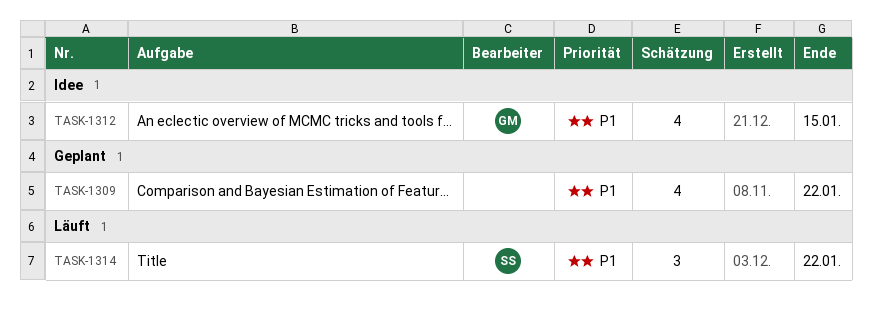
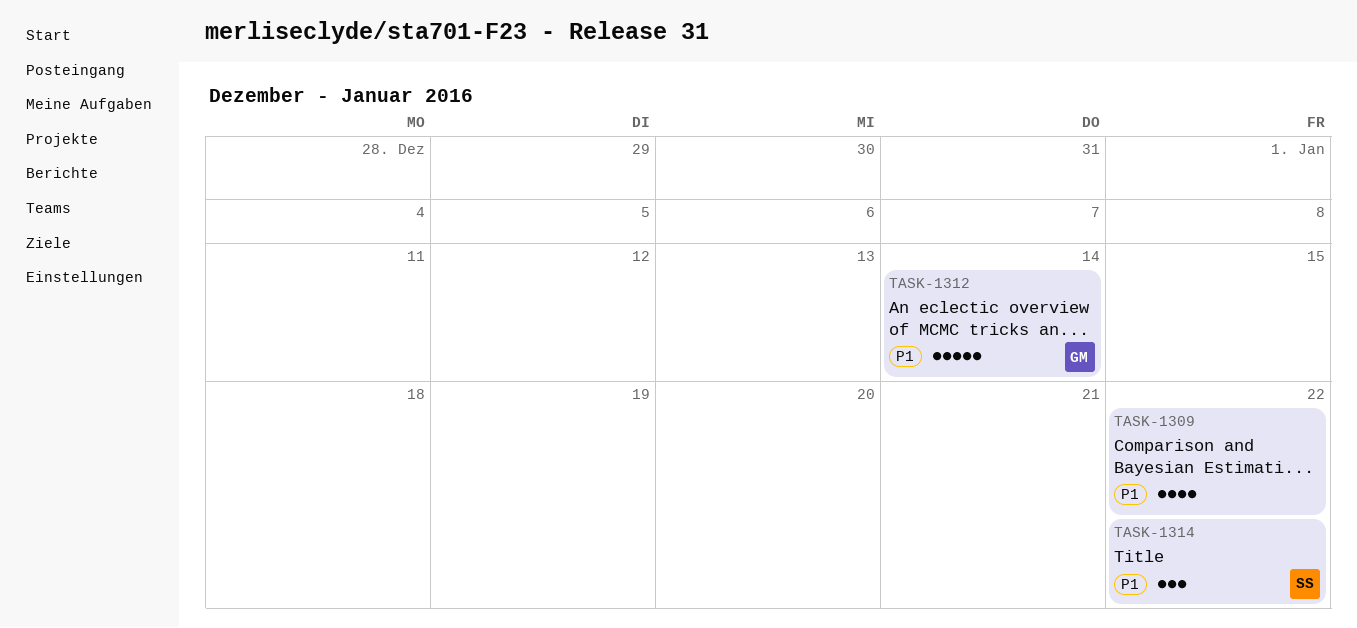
TASK-1312, estimate: 4 -> 5
TASK-1312, due: Jan 15 -> Jan 14

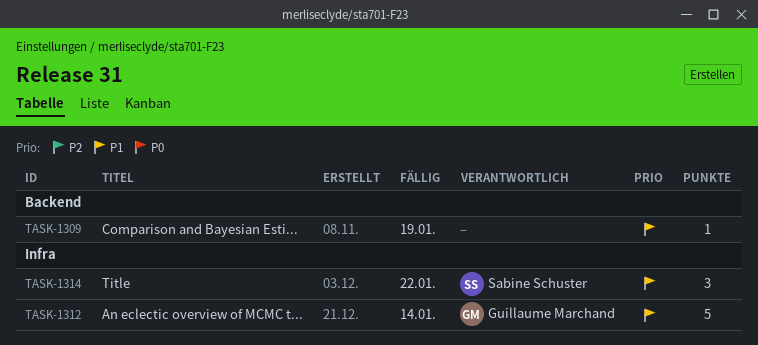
TASK-1309, estimate: 4 -> 1
TASK-1309, due: Jan 22 -> Jan 19

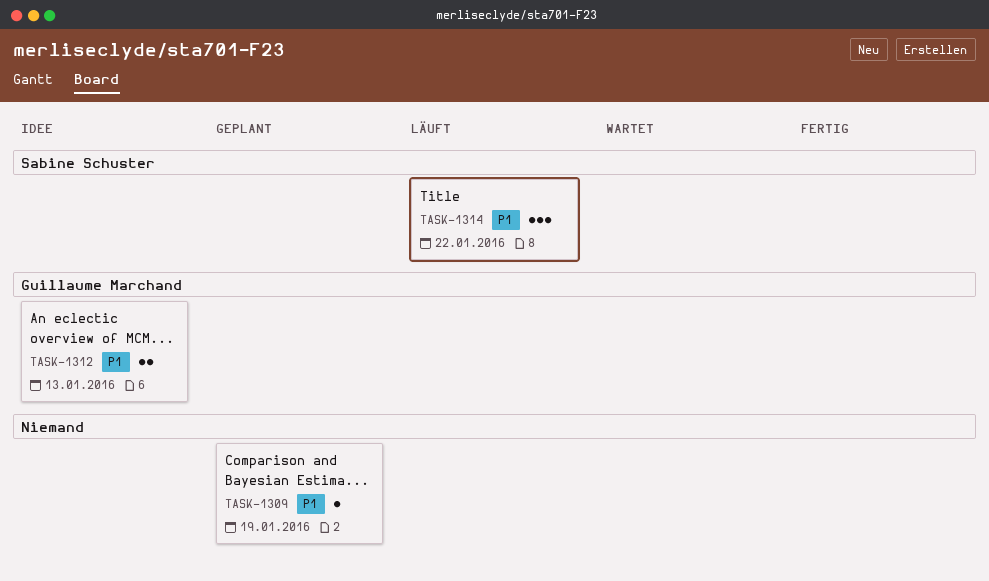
TASK-1312, estimate: 5 -> 2
TASK-1312, due: Jan 14 -> Jan 13

